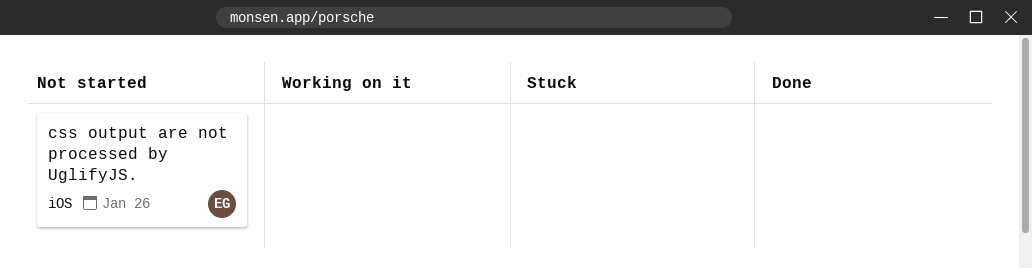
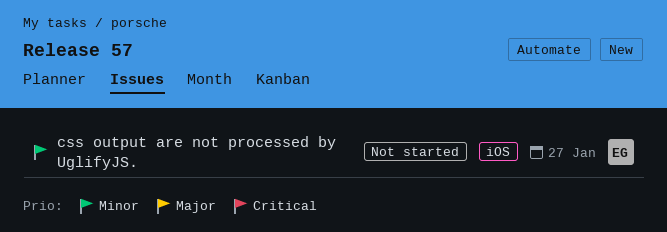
css output are not processed by UglifyJS., due: Jan 26 -> Jan 27

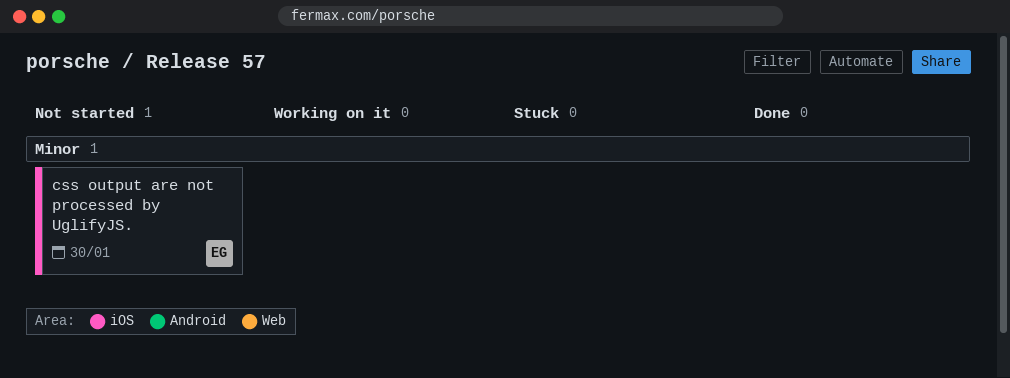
css output are not processed by UglifyJS., due: Jan 27 -> Jan 30

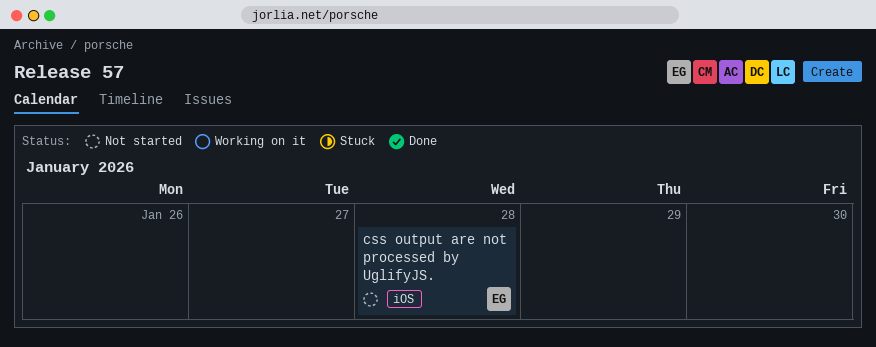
css output are not processed by UglifyJS., due: Jan 30 -> Jan 28

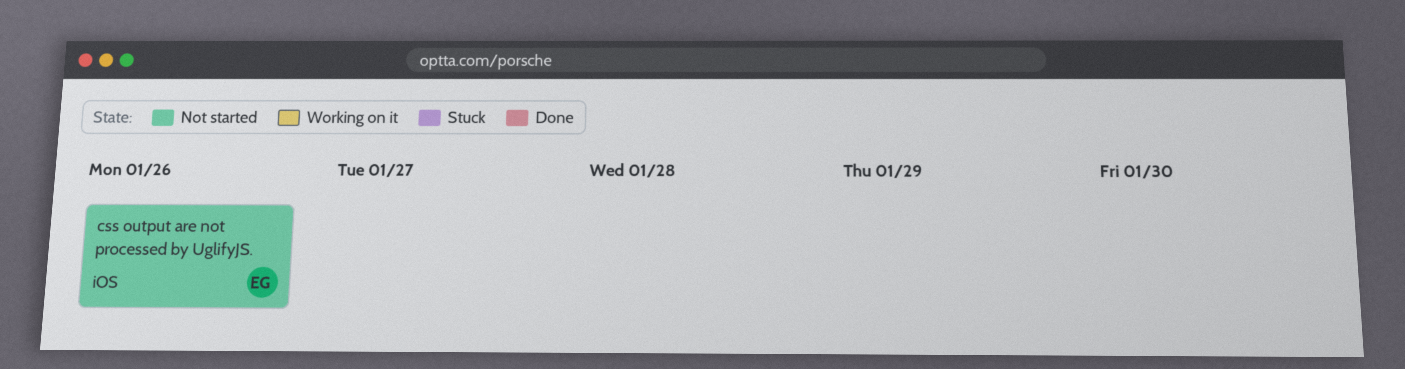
css output are not processed by UglifyJS., due: Jan 28 -> Jan 26

